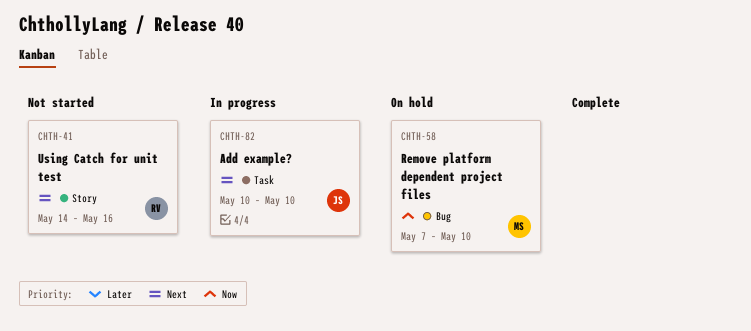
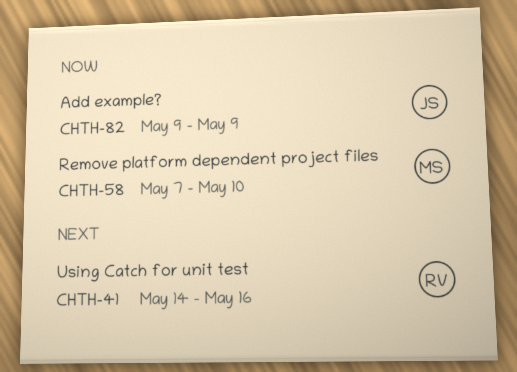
CHTH-82, priority: Next -> Now
CHTH-82, start: May 10 -> May 9
CHTH-82, due: May 10 -> May 9

